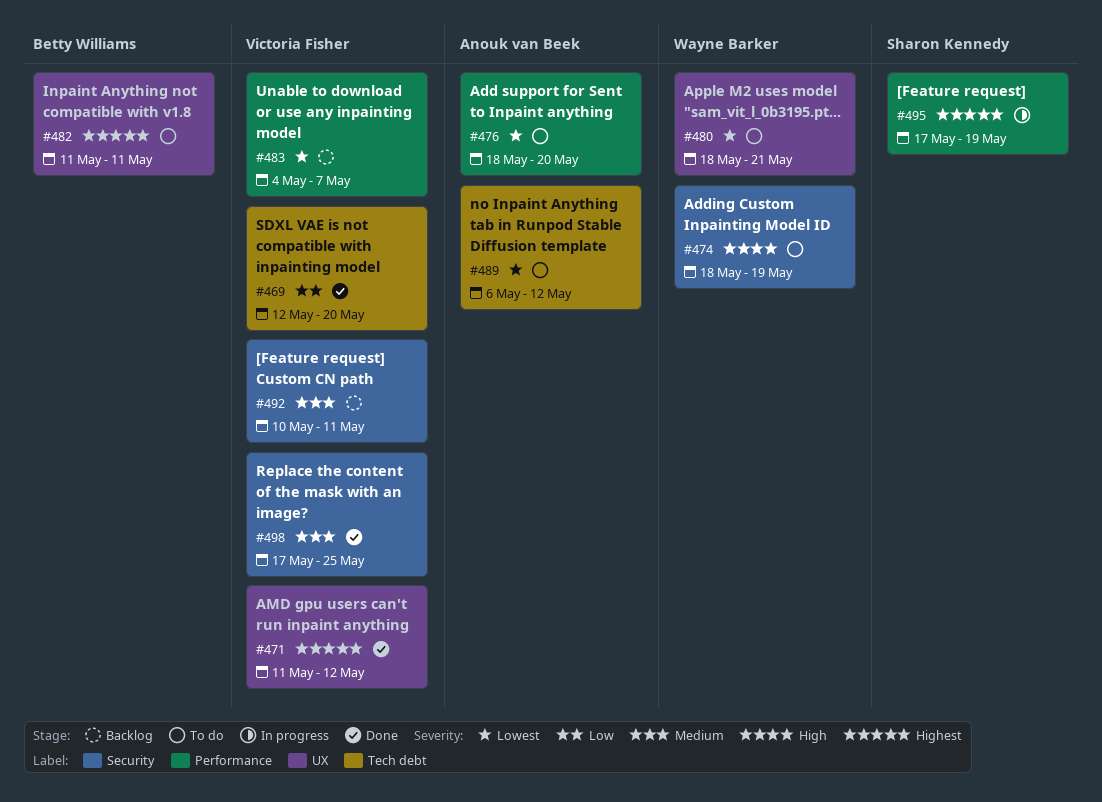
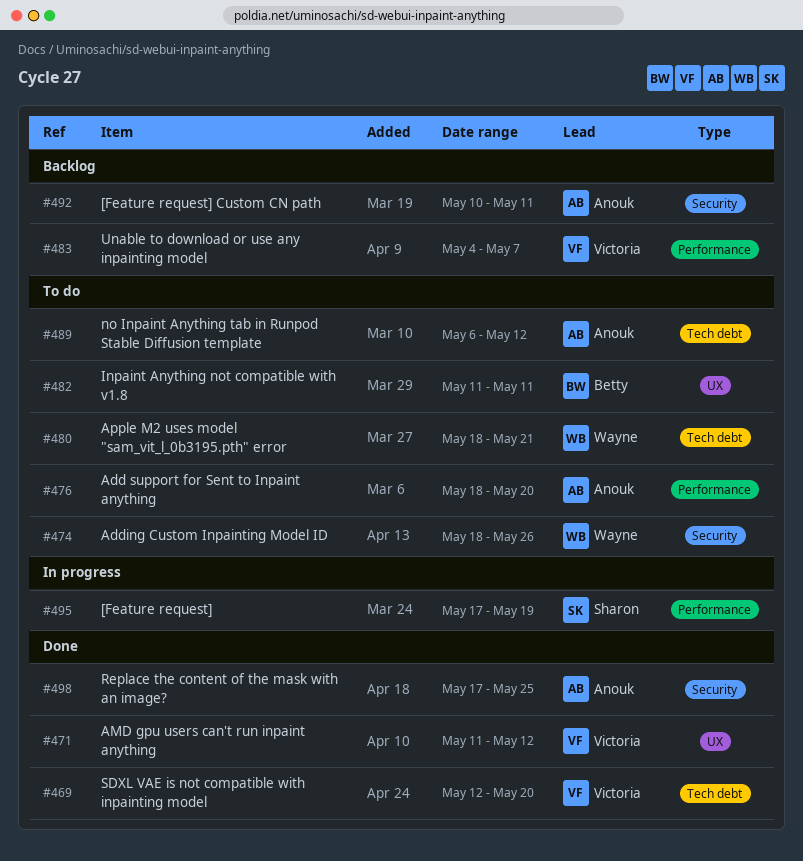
#474, due: May 19 -> May 26
#480, label: UX -> Tech debt
#492, owner: Victoria Fisher -> Anouk van Beek
#498, owner: Victoria Fisher -> Anouk van Beek

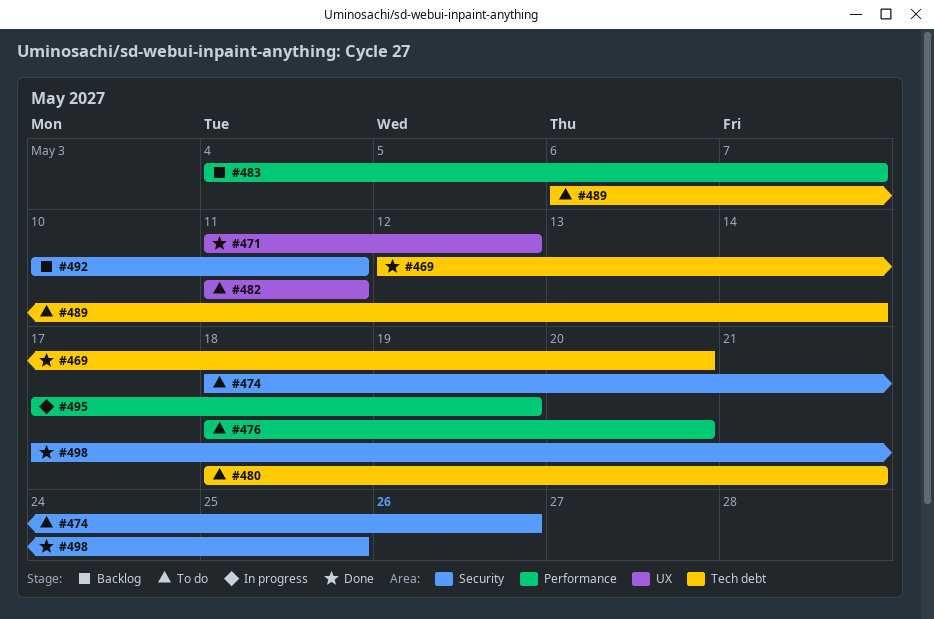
#489, due: May 12 -> May 14

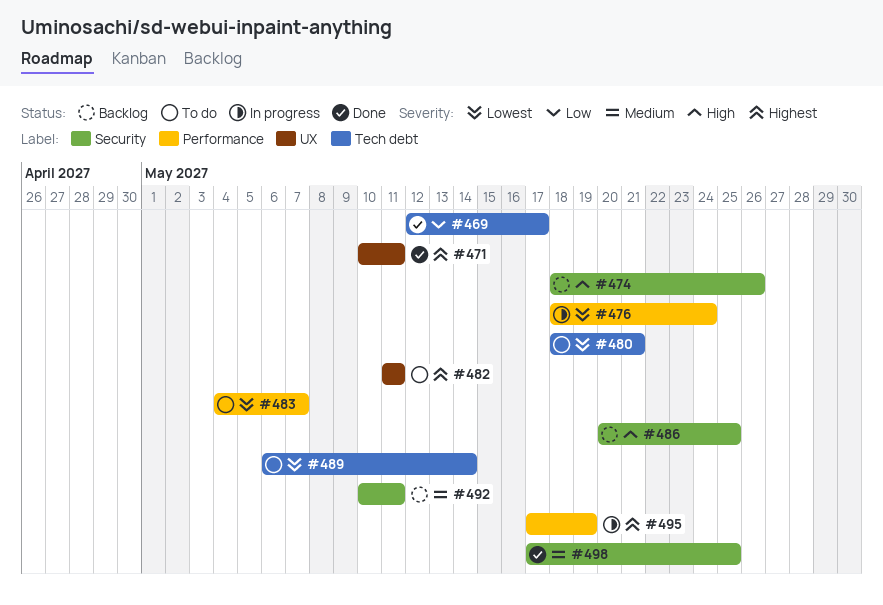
#469, due: May 20 -> May 17
#471, start: May 11 -> May 10
#471, due: May 12 -> May 11
#474, status: To do -> Backlog
#476, status: To do -> In progress
#476, due: May 20 -> May 24
#483, status: Backlog -> To do
#486: none -> present

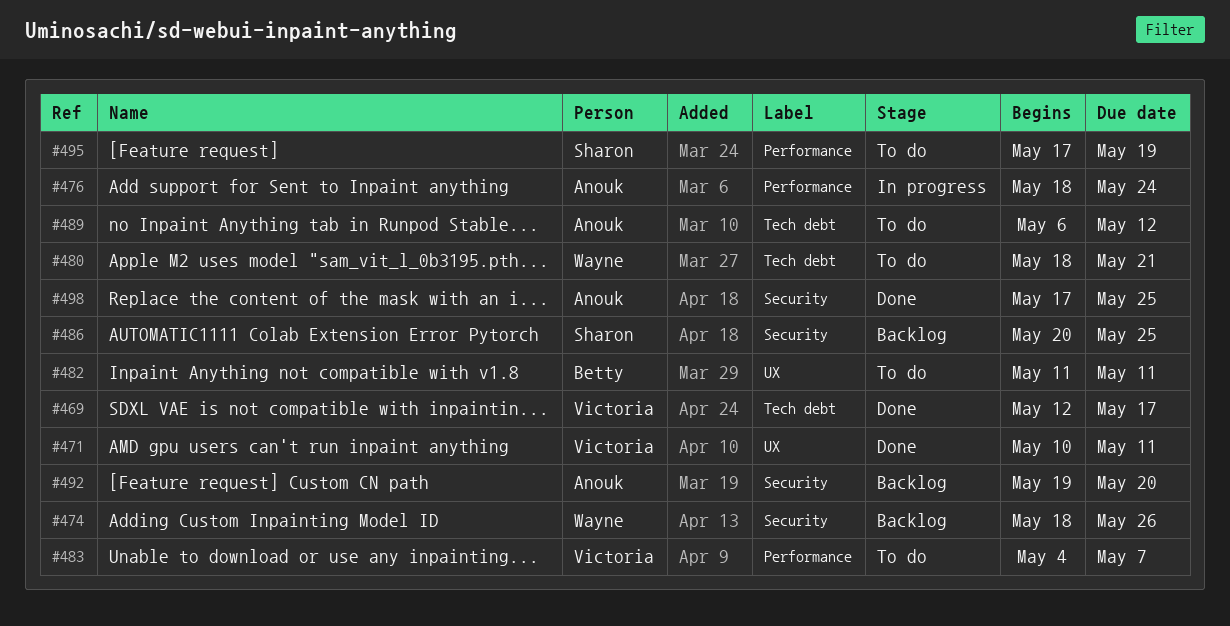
#489, due: May 14 -> May 12
#492, start: May 10 -> May 19
#492, due: May 11 -> May 20
#495, status: In progress -> To do

